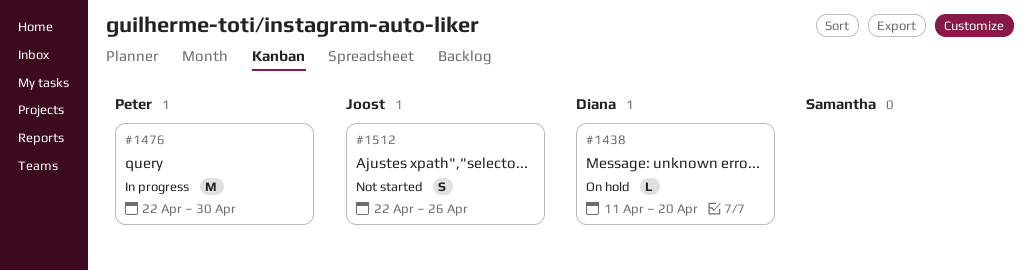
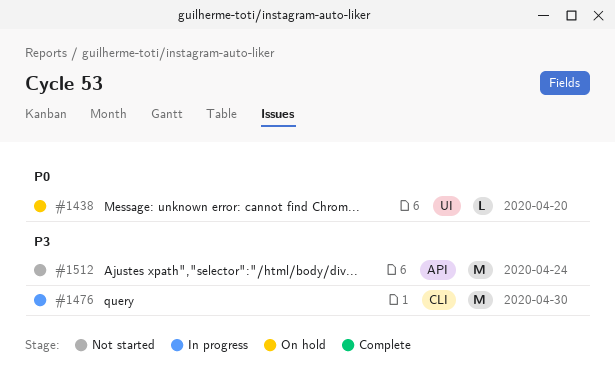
#1512, estimate: S -> M
#1512, due: Apr 26 -> Apr 24

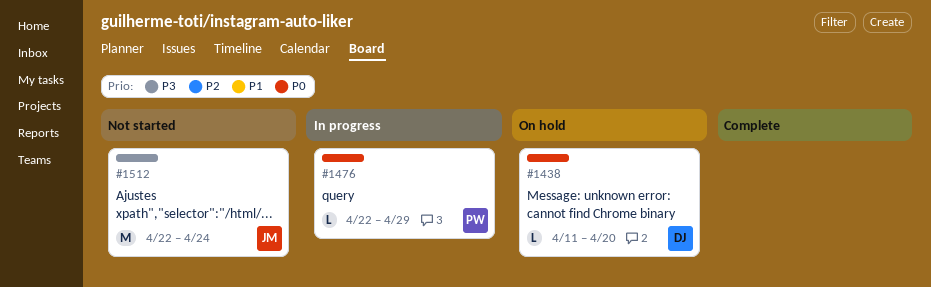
#1476, priority: P3 -> P0
#1476, estimate: M -> L
#1476, due: Apr 30 -> Apr 29

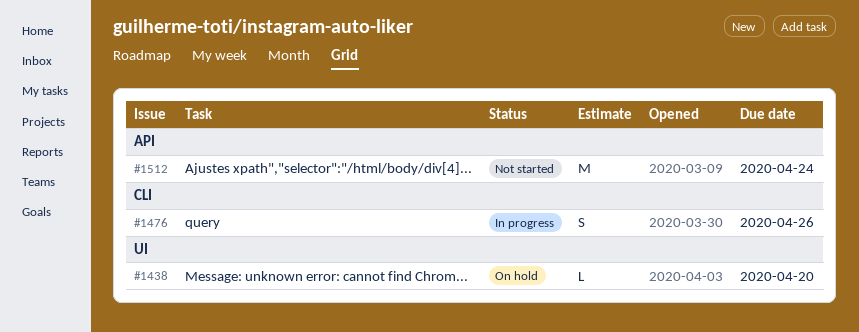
#1476, estimate: L -> S
#1476, due: Apr 29 -> Apr 26

